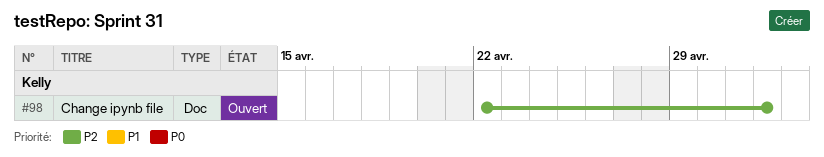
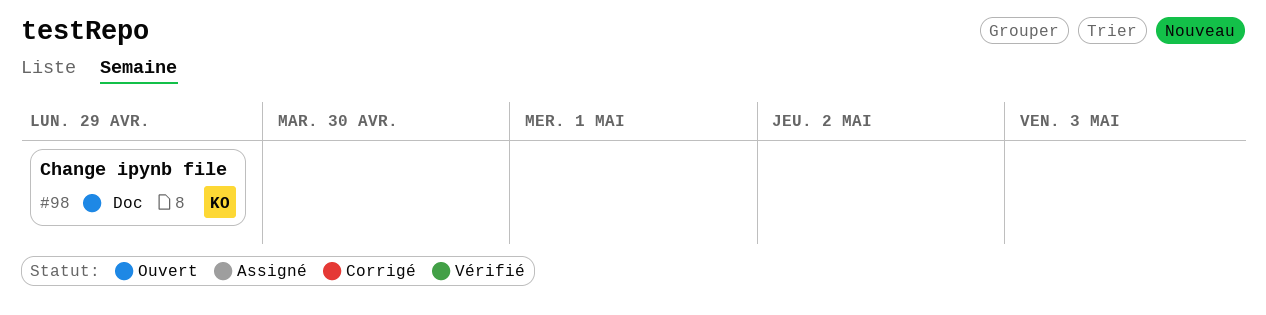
#98, due: May 2 -> Apr 29

